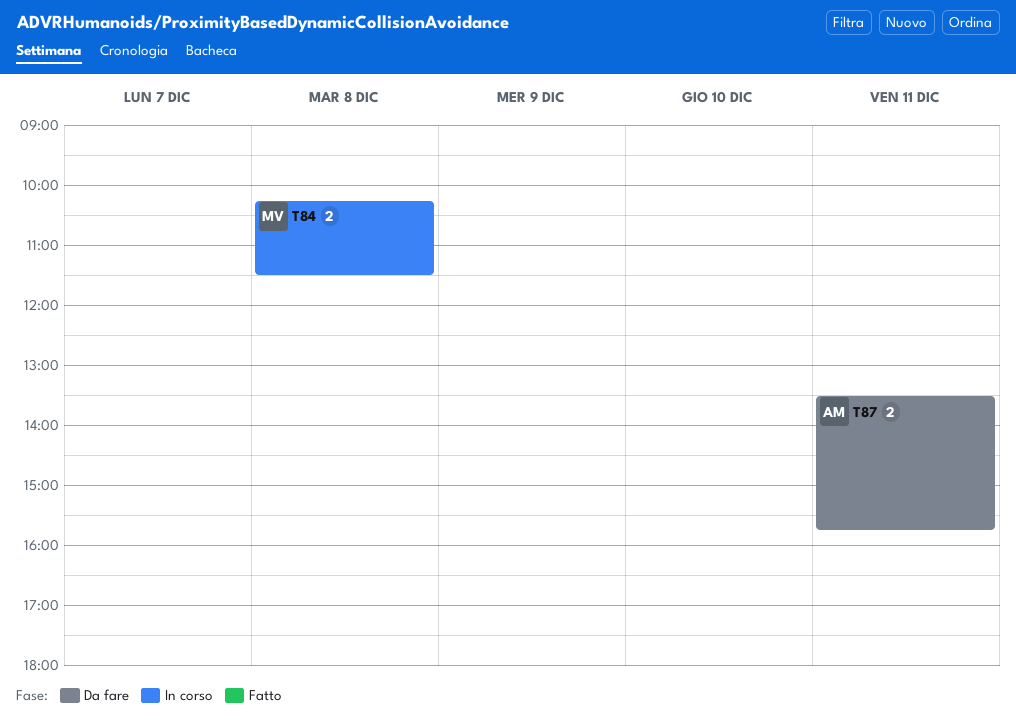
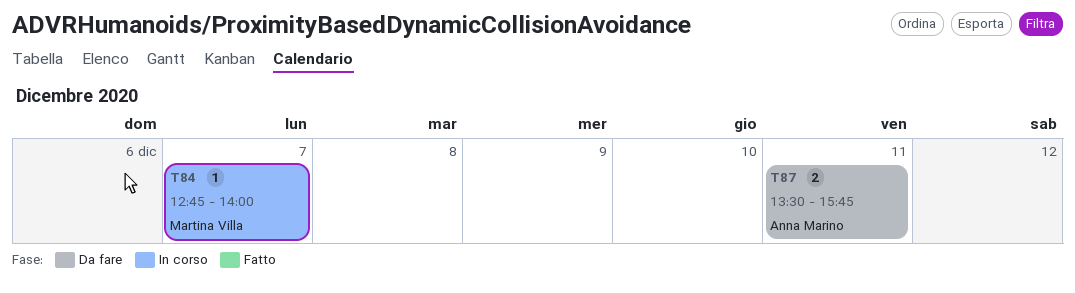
T84, estimate: 2 -> 1
T84, day: Dec 8 -> Dec 7
T84, begins: 10:15 -> 12:45
T84, ends: 11:30 -> 14:00

